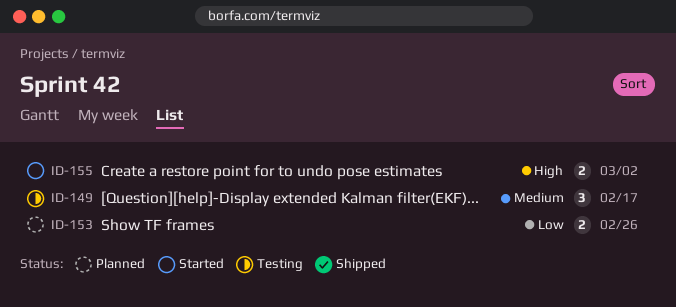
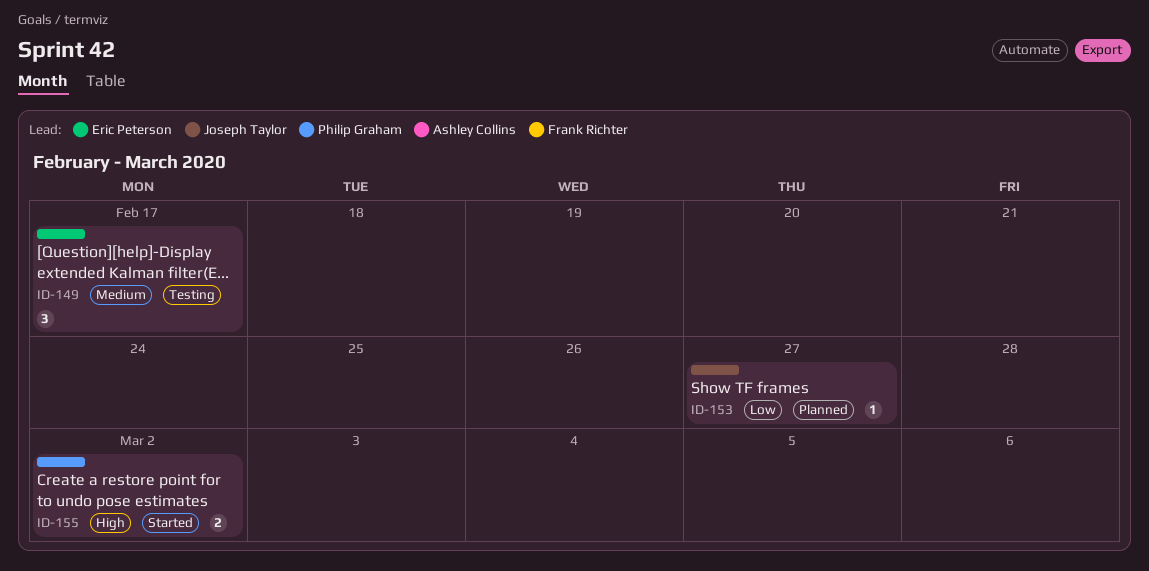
ID-153, estimate: 2 -> 1
ID-153, due: Feb 26 -> Feb 27

